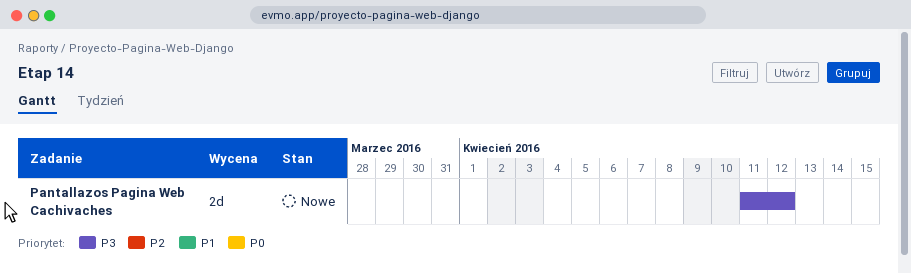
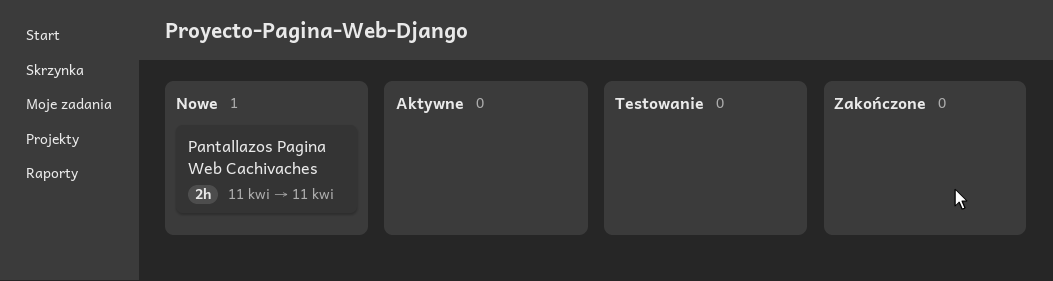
Pantallazos Pagina Web Cachivaches, estimate: 2d -> 2h
Pantallazos Pagina Web Cachivaches, due: Apr 12 -> Apr 11

